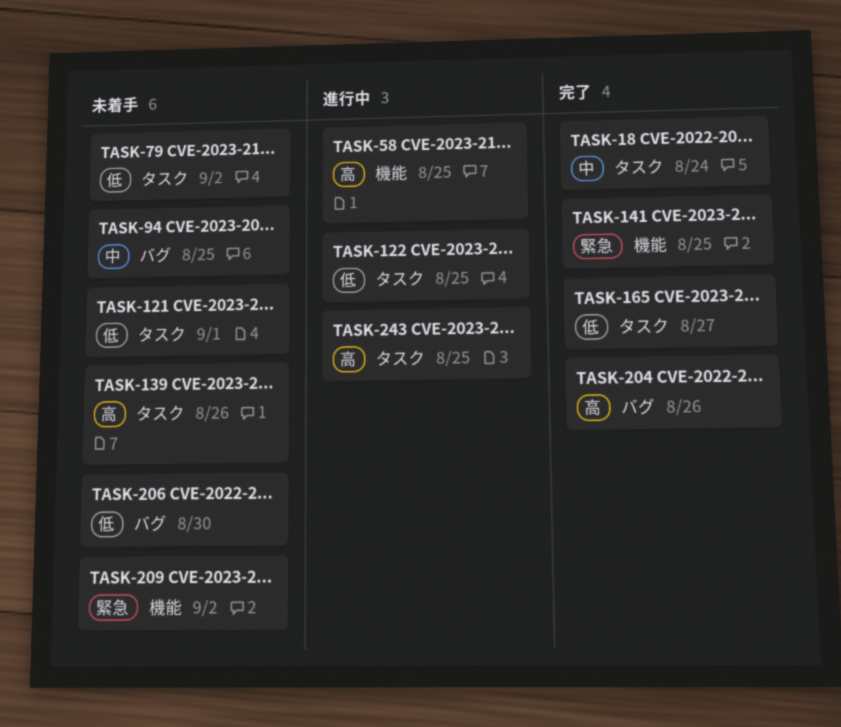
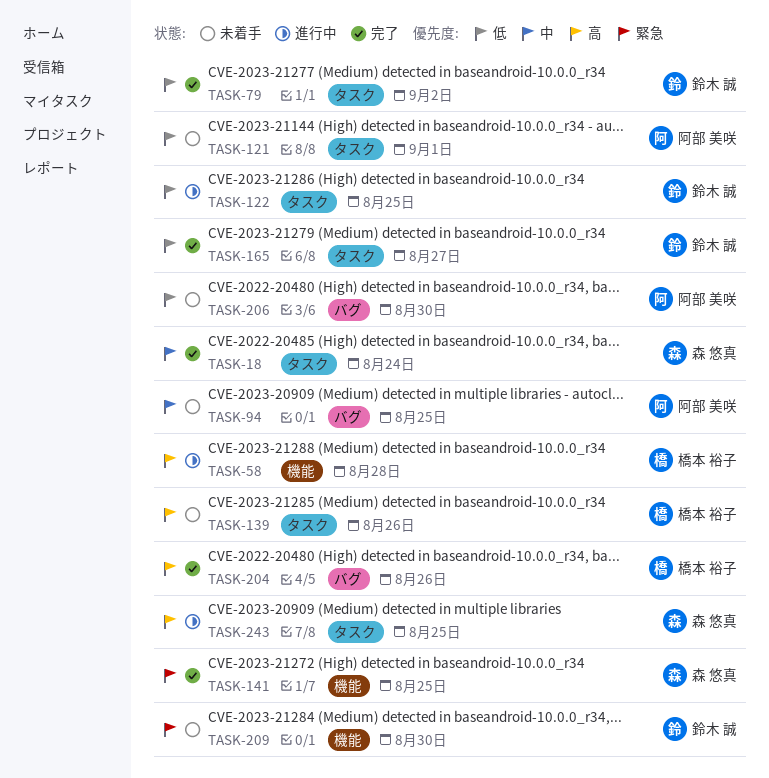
TASK-58, due: Aug 25 -> Aug 28
TASK-79, status: 未着手 -> 完了
TASK-209, due: Sep 2 -> Aug 30

